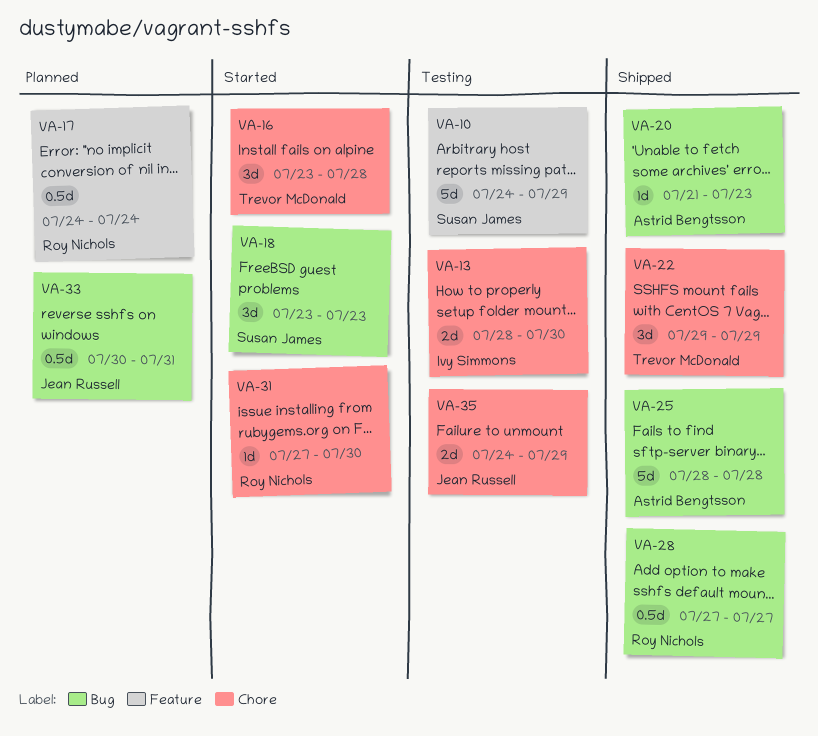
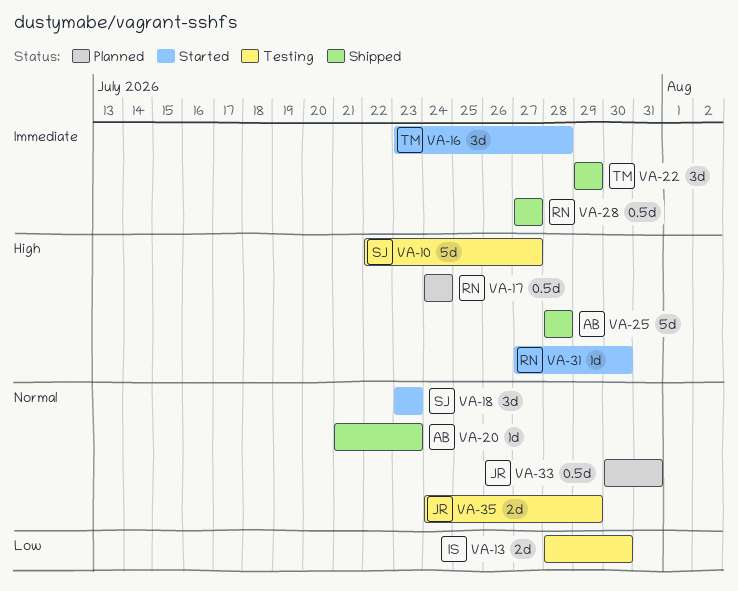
VA-10, start: Jul 24 -> Jul 22
VA-10, due: Jul 29 -> Jul 27

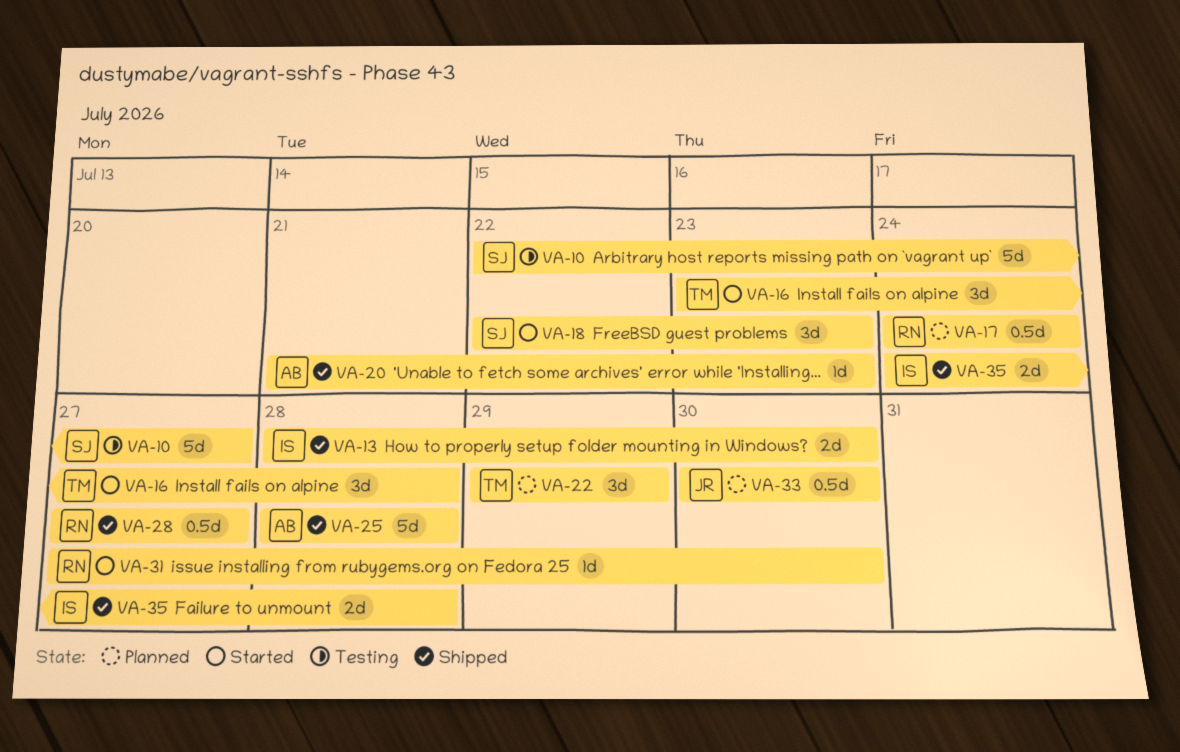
VA-13, status: Testing -> Shipped
VA-18, start: Jul 23 -> Jul 22
VA-22, status: Shipped -> Planned
VA-33, due: Jul 31 -> Jul 30
VA-35, status: Testing -> Shipped
VA-35, owner: JR -> IS
VA-35, due: Jul 29 -> Jul 28

